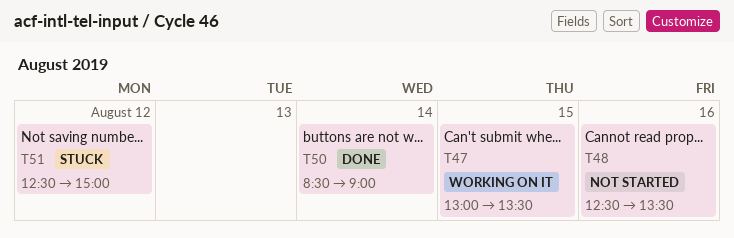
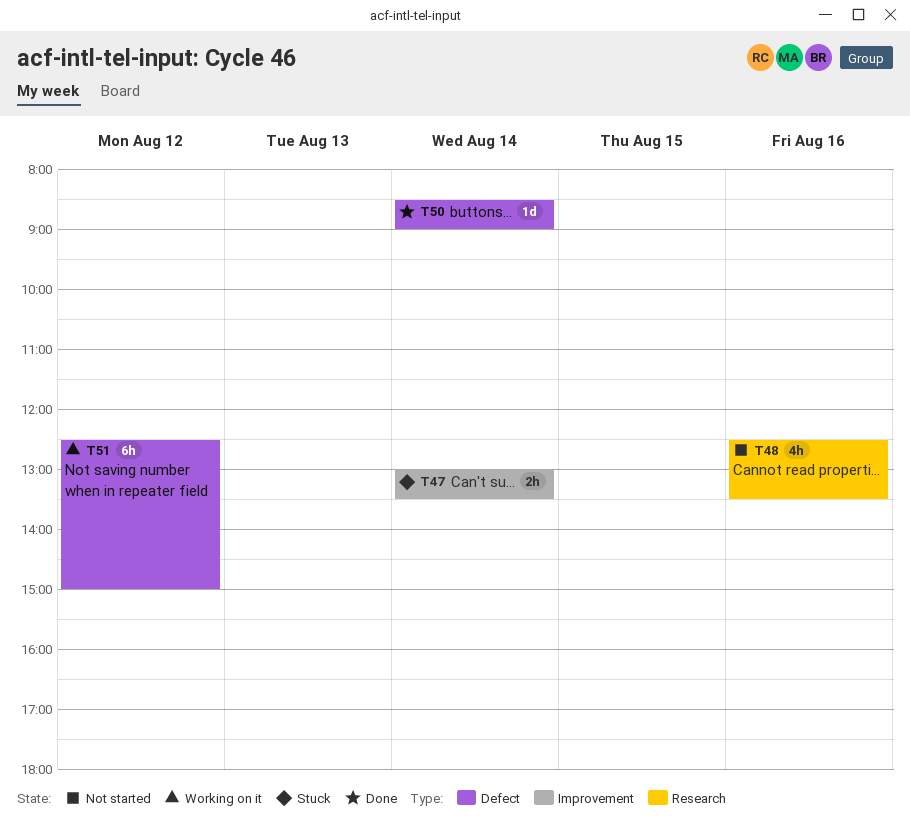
T47, status: Working on it -> Stuck
T47, day: Aug 15 -> Aug 14
T51, status: Stuck -> Working on it

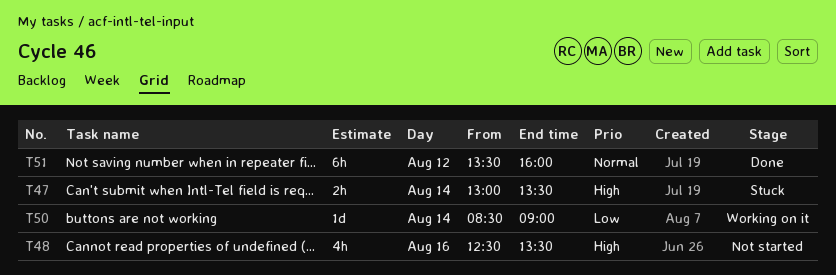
T50, status: Done -> Working on it
T51, status: Working on it -> Done
T51, begins: 12:30 -> 13:30
T51, ends: 15:00 -> 16:00

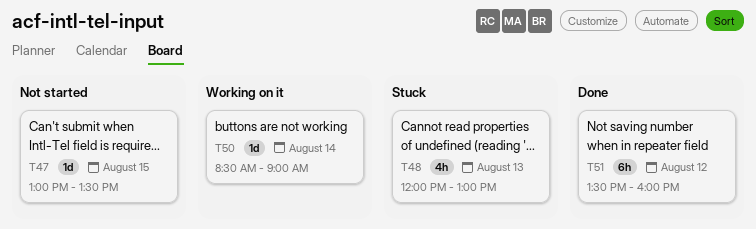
T47, status: Stuck -> Not started
T47, estimate: 2h -> 1d
T47, day: Aug 14 -> Aug 15
T48, status: Not started -> Stuck
T48, day: Aug 16 -> Aug 13
T48, begins: 12:30 -> 12:00
T48, ends: 13:30 -> 13:00

